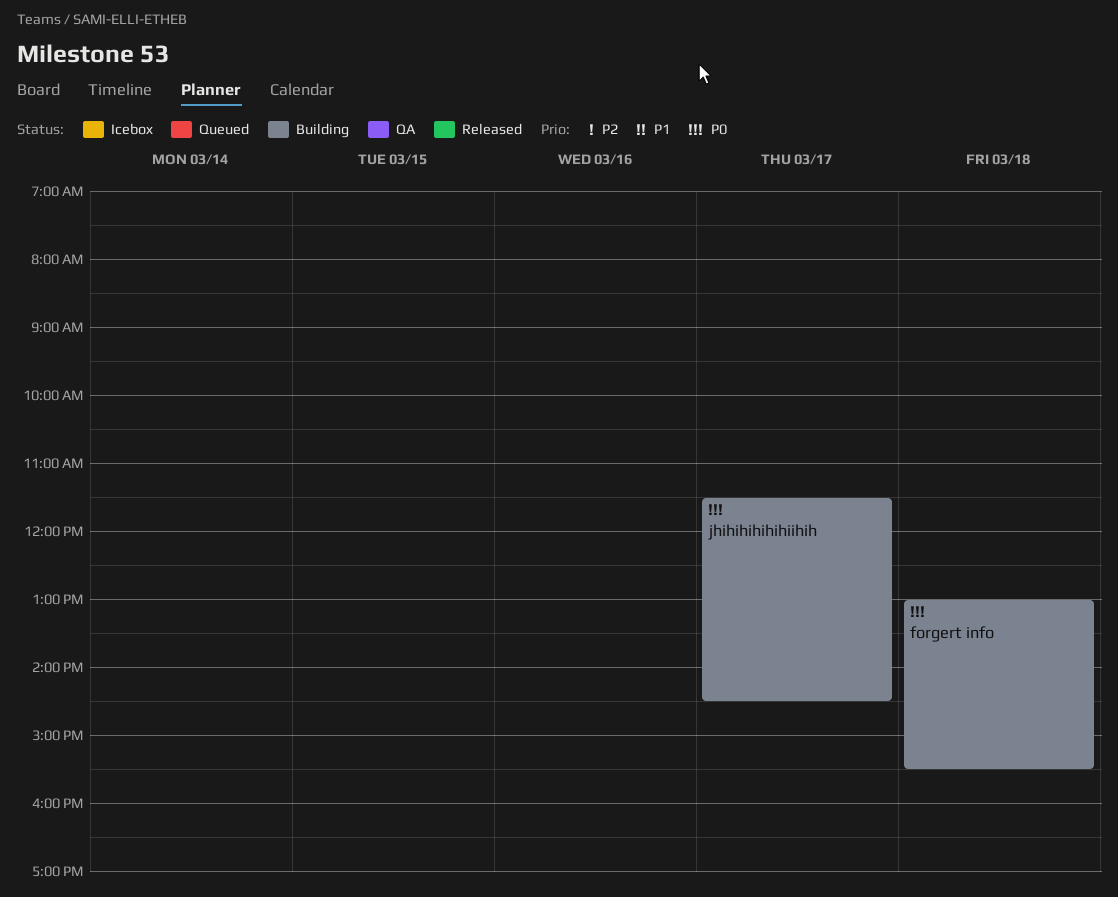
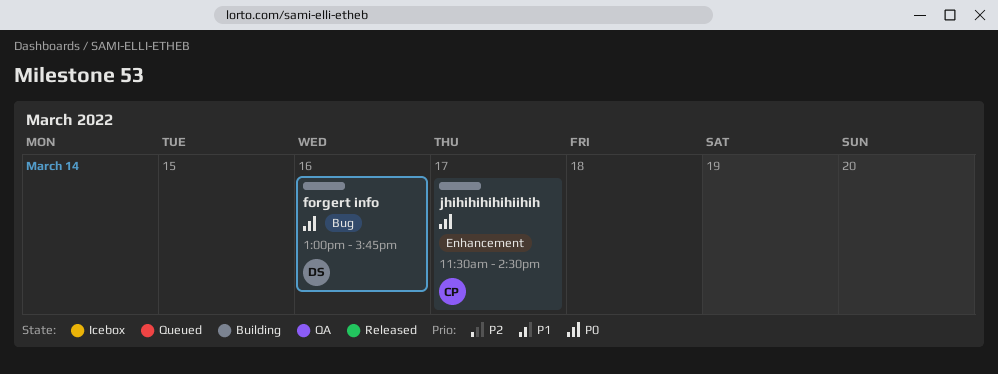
forgert info, day: Mar 18 -> Mar 16
forgert info, ends: 15:30 -> 15:45

